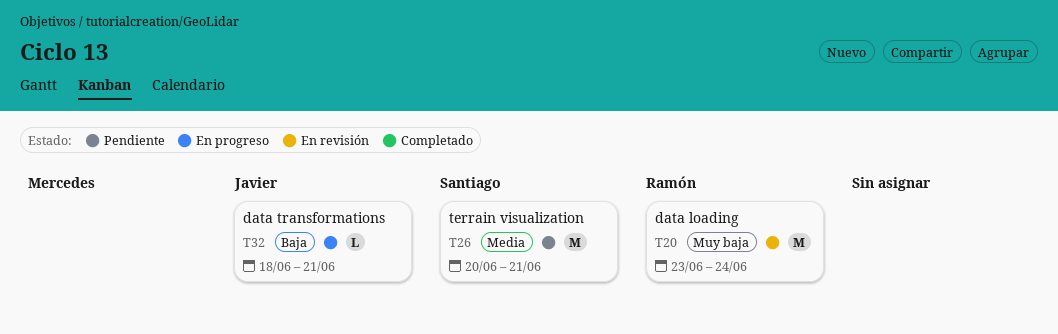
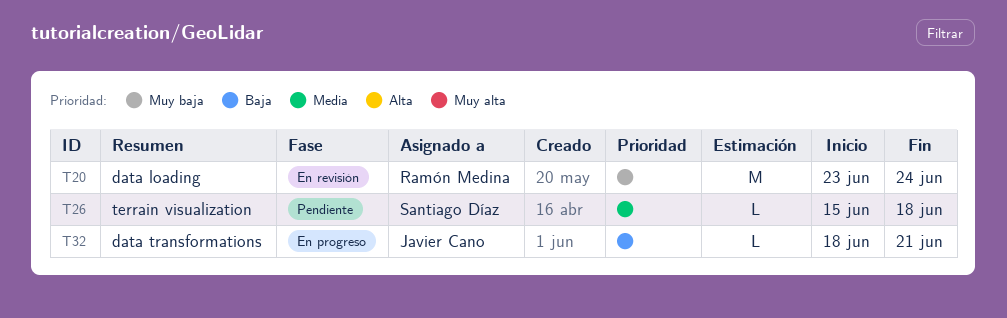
T26, estimate: M -> L
T26, start: Jun 20 -> Jun 15
T26, due: Jun 21 -> Jun 18

